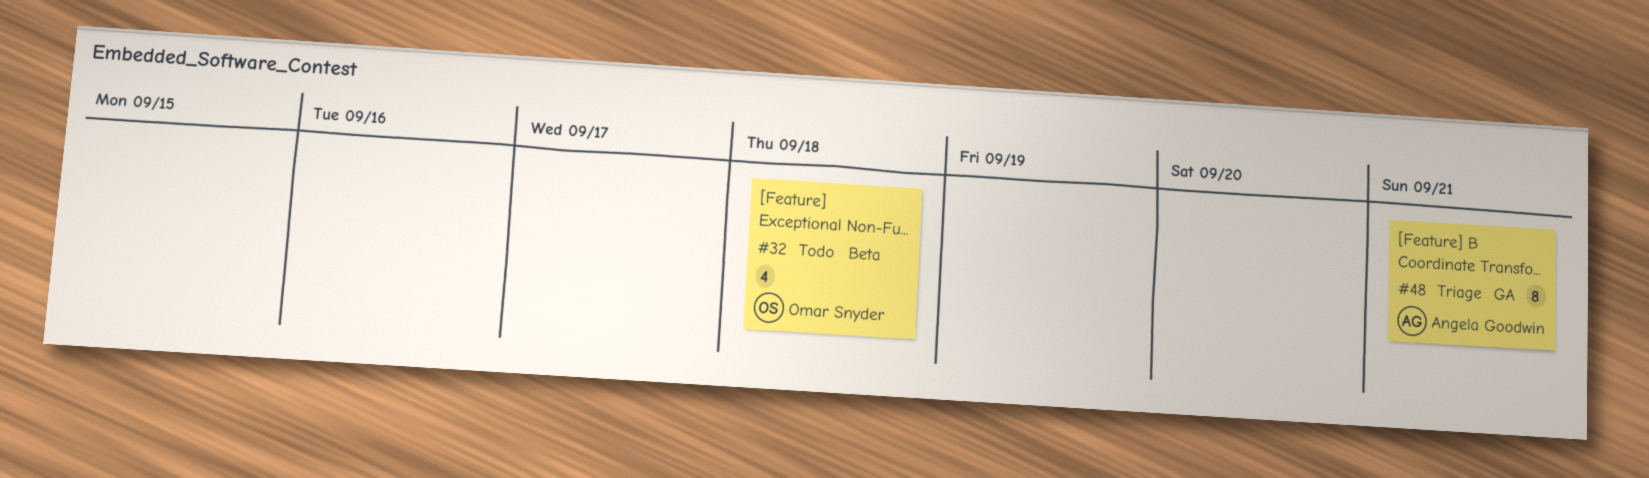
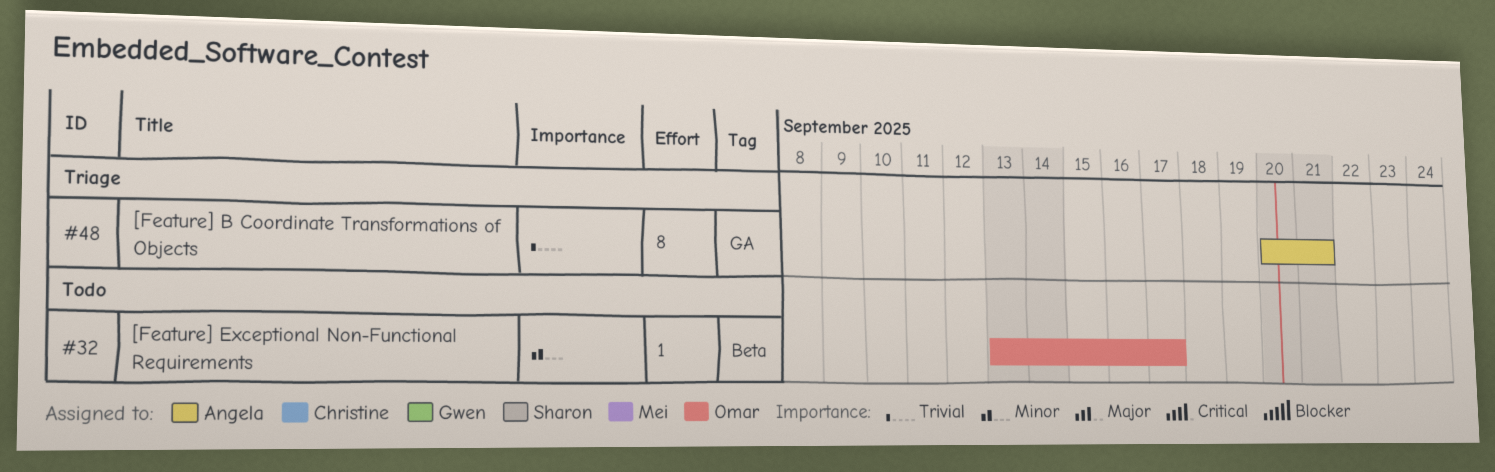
#32, estimate: 4 -> 1
#32, due: Sep 18 -> Sep 17

